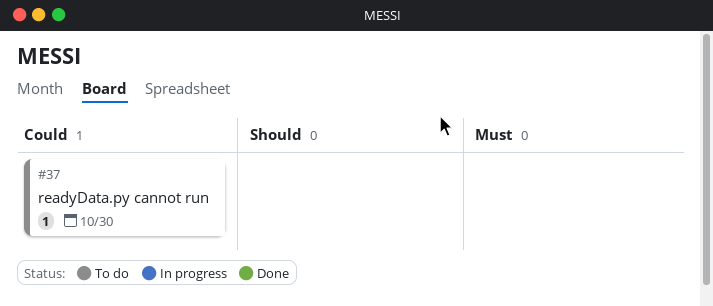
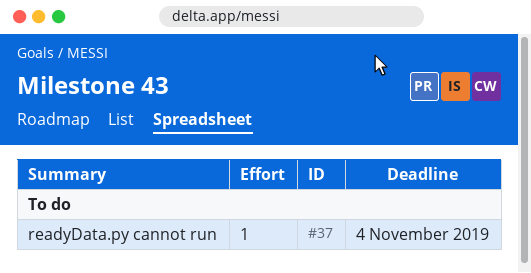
#37, due: Oct 30 -> Nov 4

